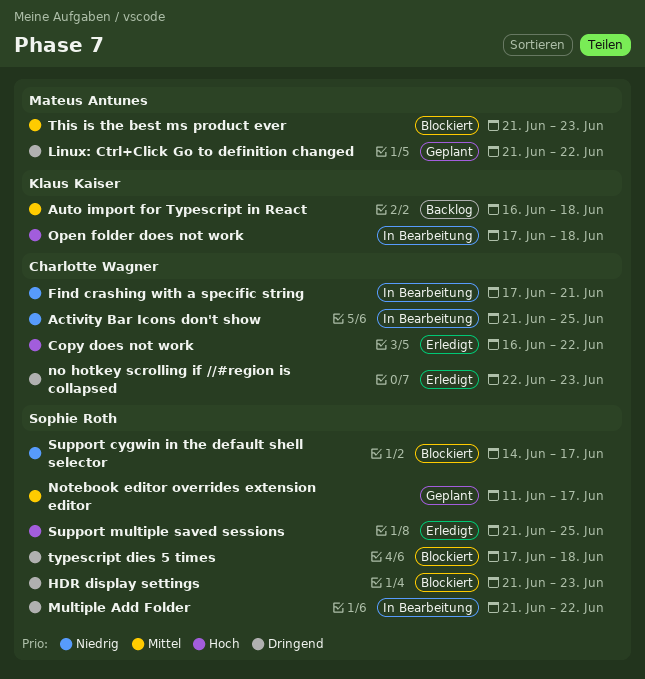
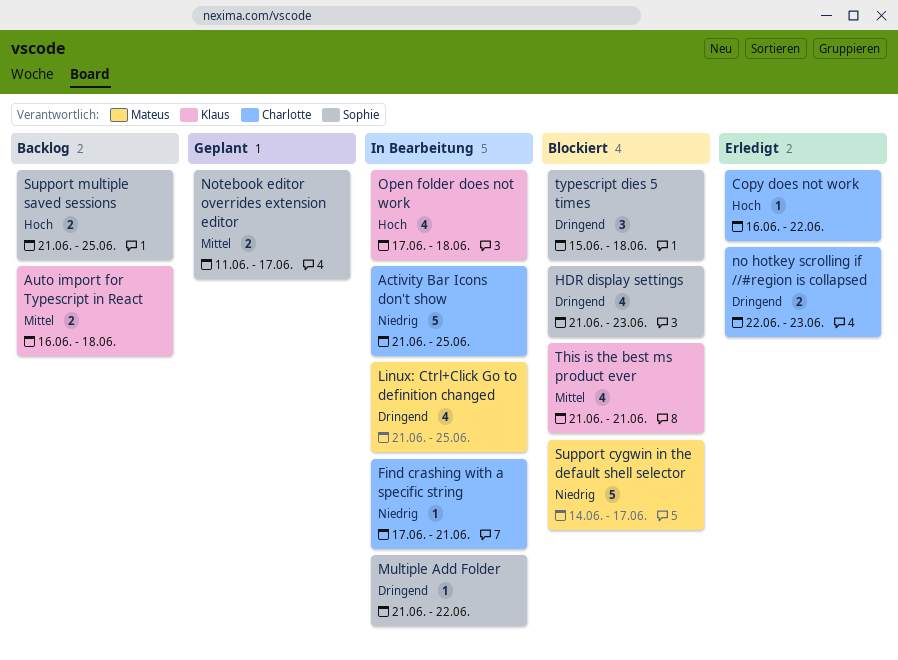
Linux: Ctrl+Click Go to definition changed, status: Geplant -> In Bearbeitung
Linux: Ctrl+Click Go to definition changed, due: Jun 22 -> Jun 25
Support cygwin in the default shell selector, owner: Sophie Roth -> Mateus Antunes
Support multiple saved sessions, status: Erledigt -> Backlog
This is the best ms product ever, owner: Mateus Antunes -> Klaus Kaiser
This is the best ms product ever, due: Jun 23 -> Jun 21
typescript dies 5 times, start: Jun 17 -> Jun 15

